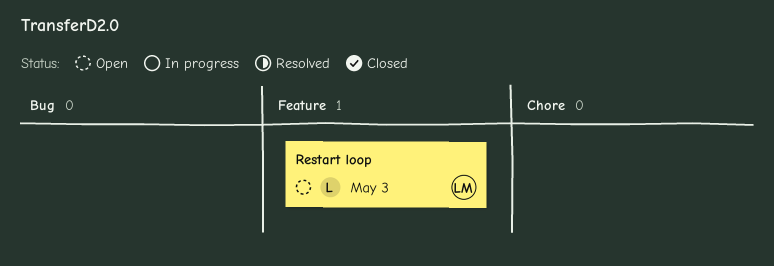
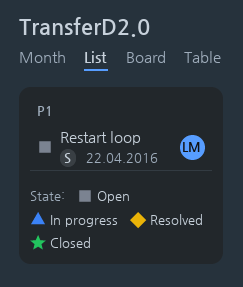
Restart loop, estimate: L -> S
Restart loop, due: May 3 -> Apr 22

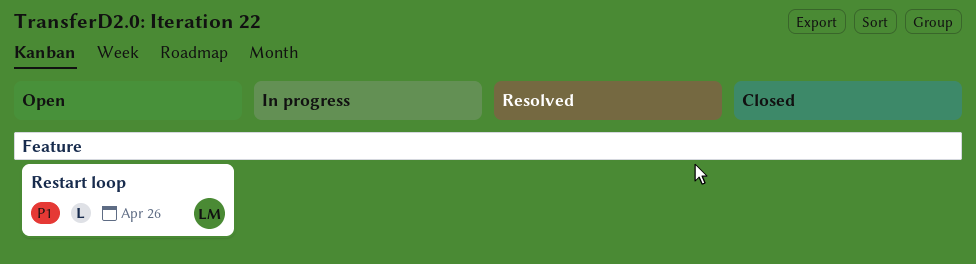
Restart loop, estimate: S -> L
Restart loop, due: Apr 22 -> Apr 26

